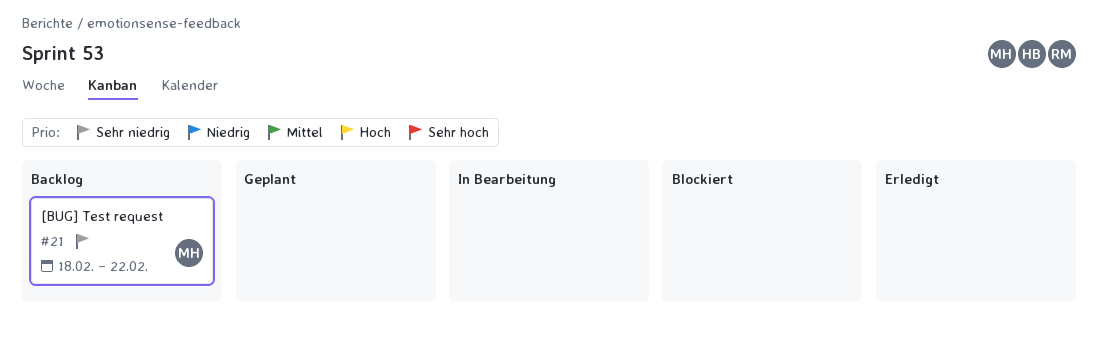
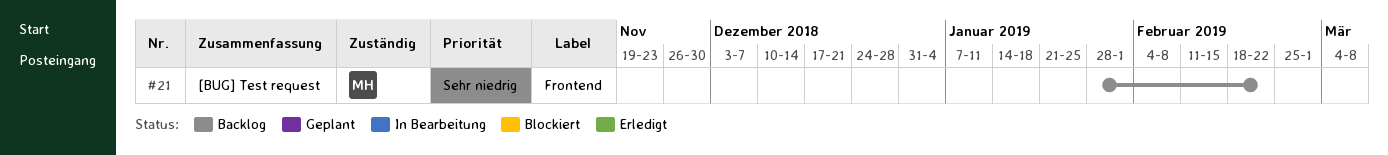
#21, start: Feb 18 -> Jan 28

